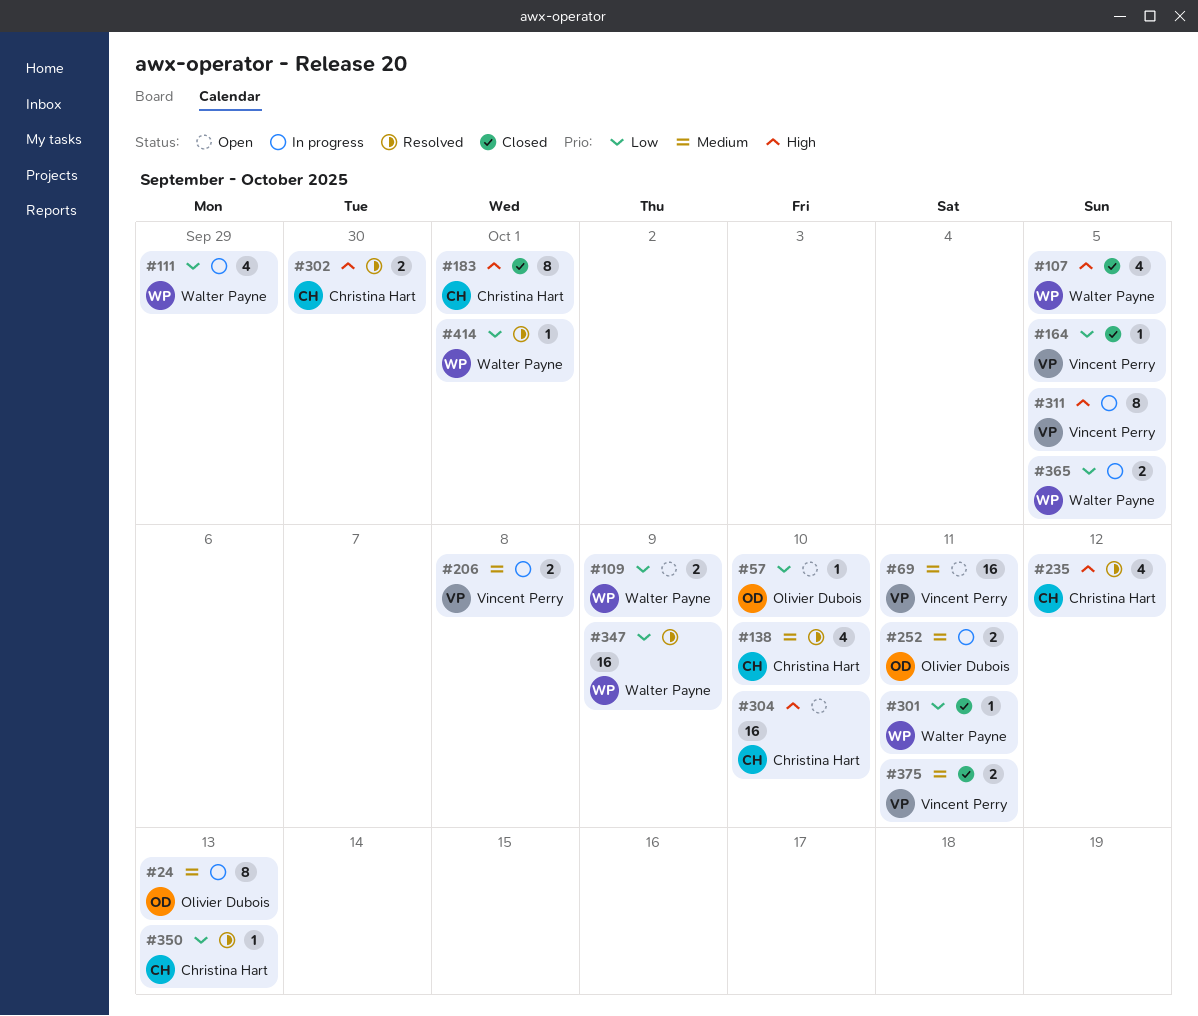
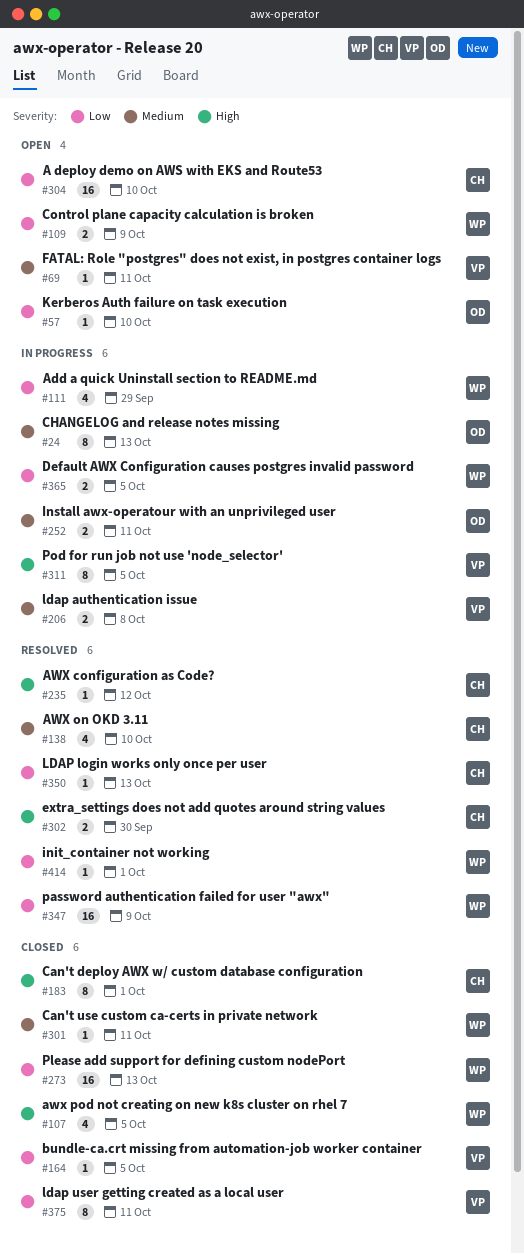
#69, estimate: 16 -> 1
#235, estimate: 4 -> 1
#273: none -> present
#301, priority: Low -> Medium
#304, priority: High -> Low
#375, priority: Medium -> Low
#375, estimate: 2 -> 8

